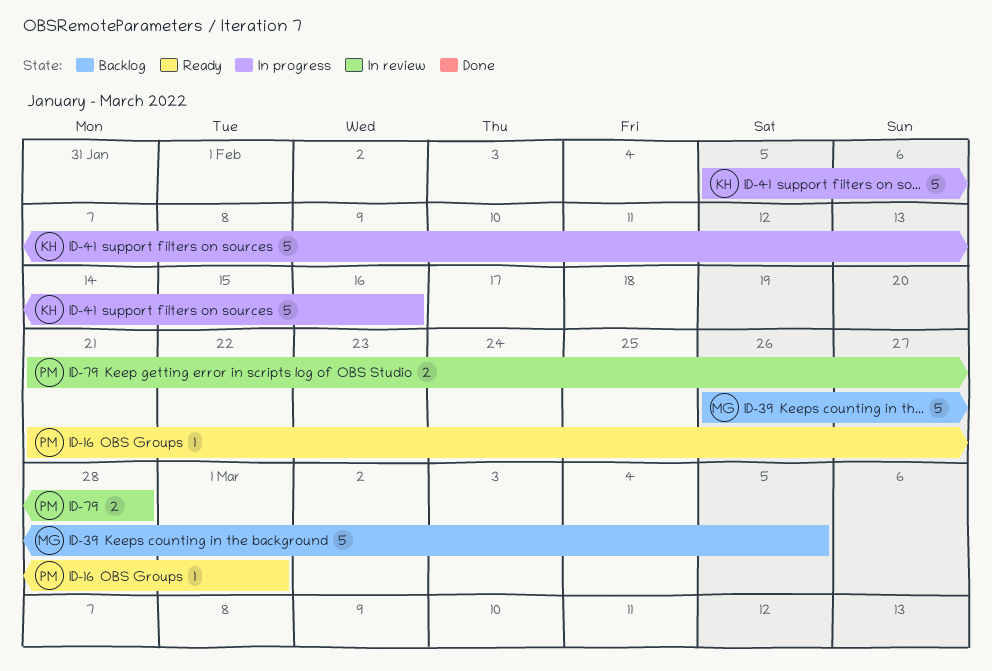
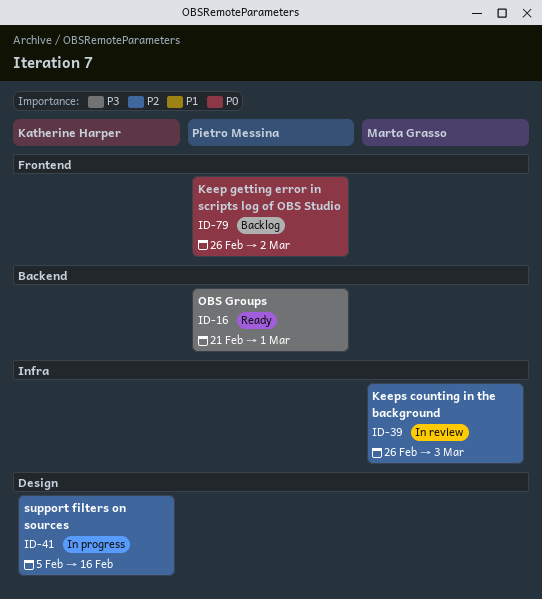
ID-39, status: Backlog -> In review
ID-39, due: Mar 5 -> Mar 3
ID-79, status: In review -> Backlog
ID-79, start: Feb 21 -> Feb 26
ID-79, due: Feb 28 -> Mar 2

